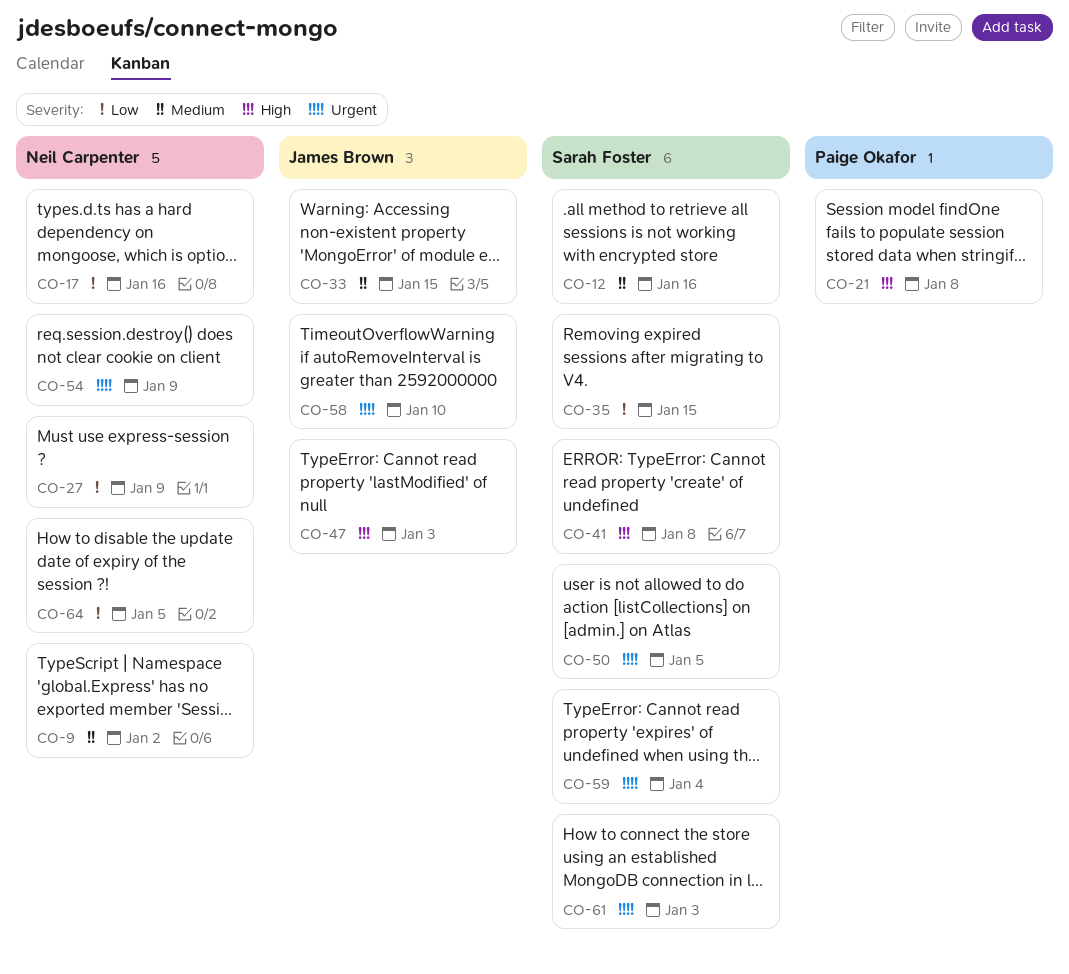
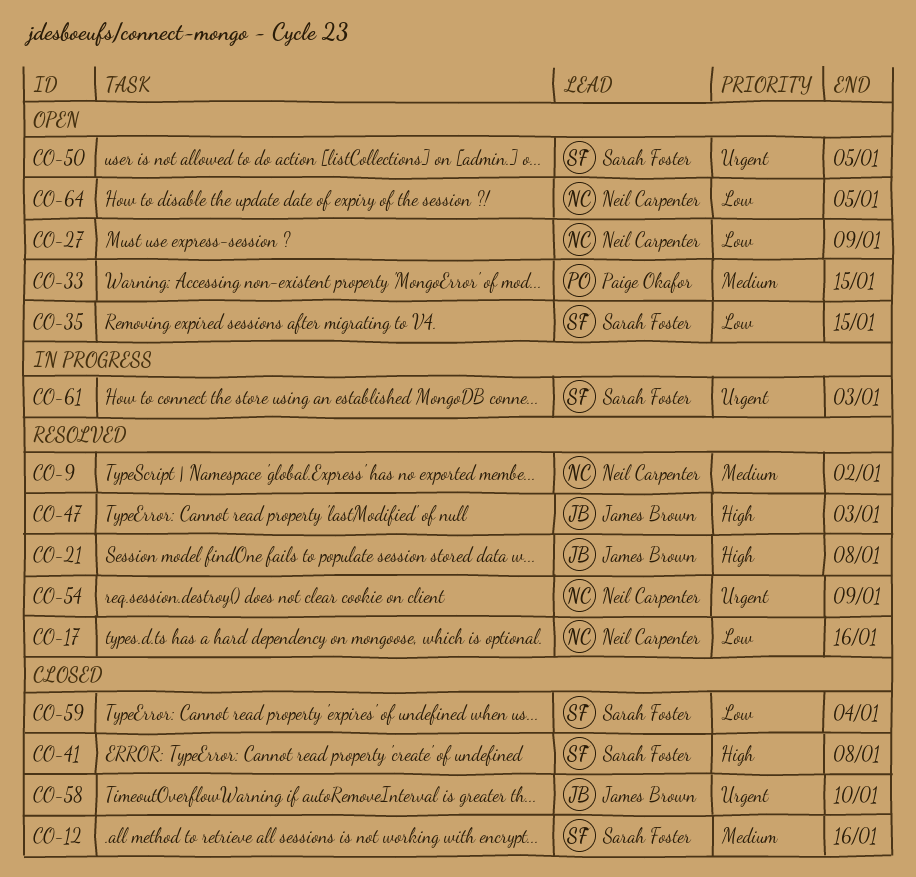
CO-21, owner: Paige Okafor -> James Brown
CO-33, owner: James Brown -> Paige Okafor
CO-59, priority: Urgent -> Low

